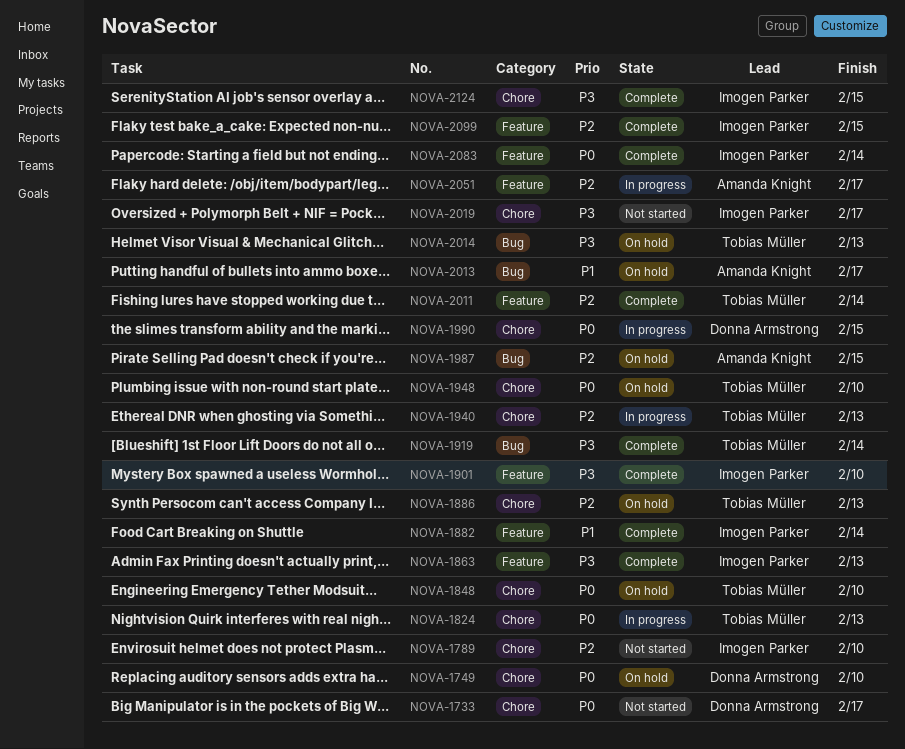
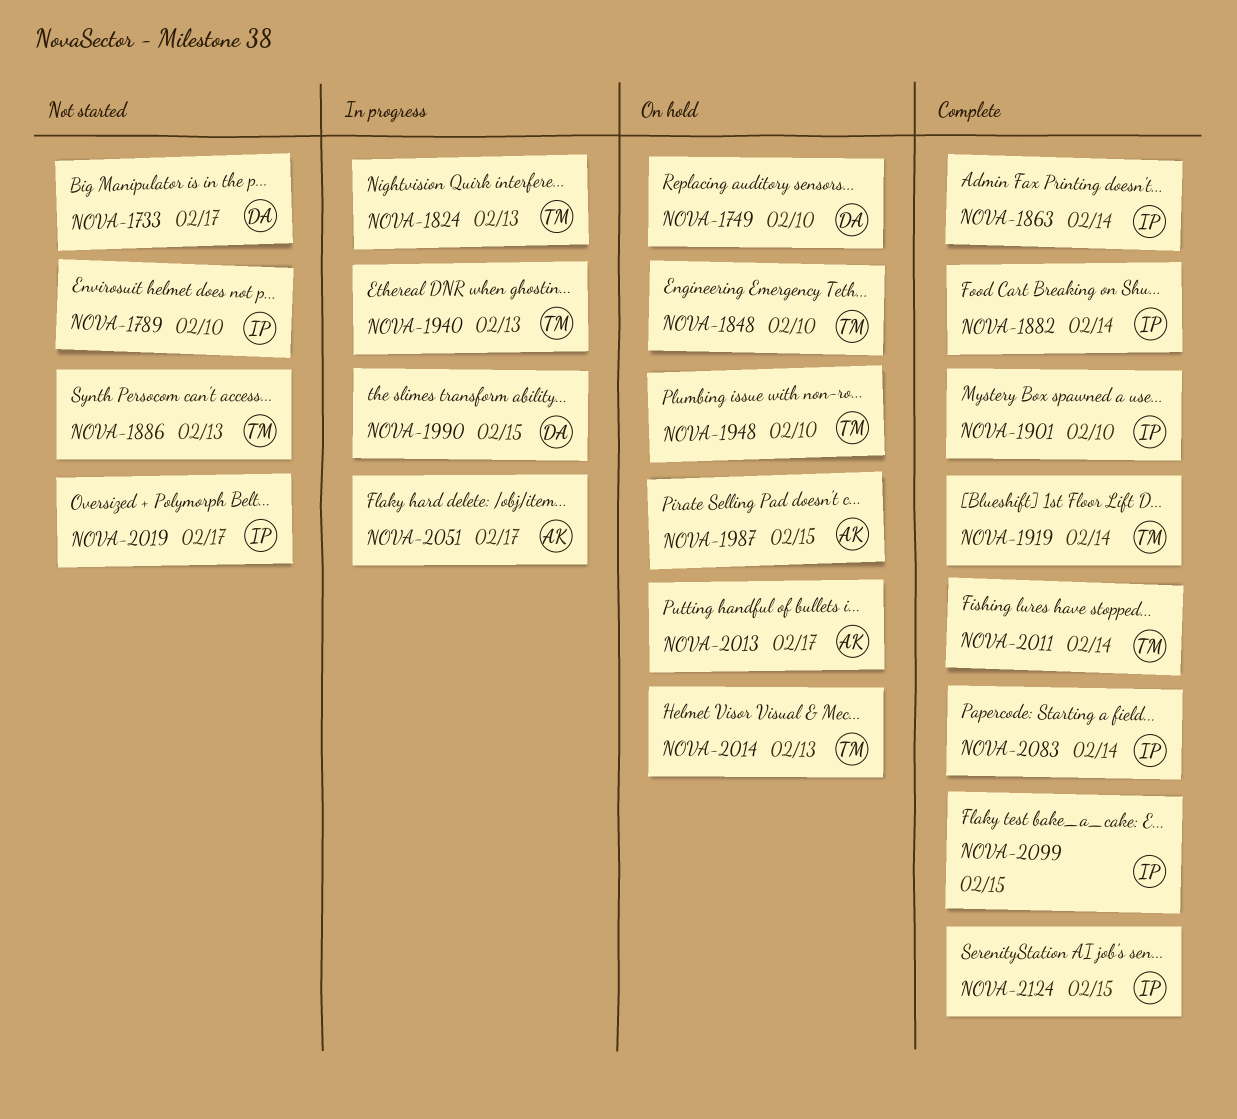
NOVA-1863, due: Feb 13 -> Feb 14
NOVA-1886, status: On hold -> Not started

